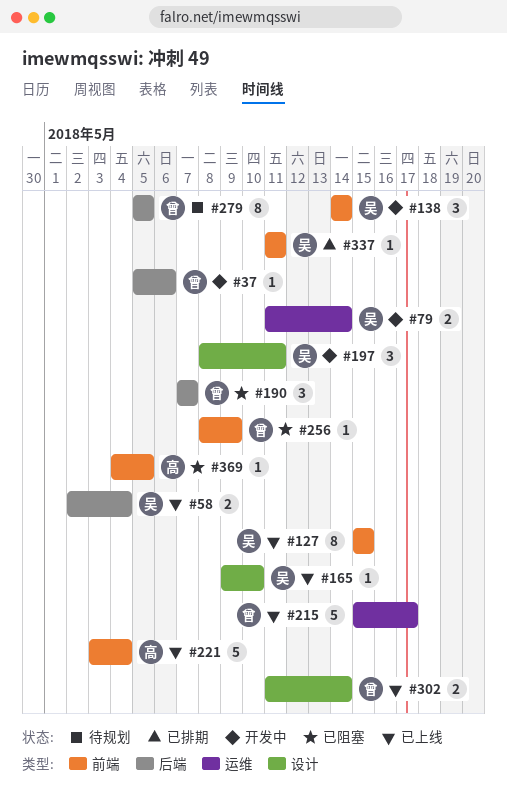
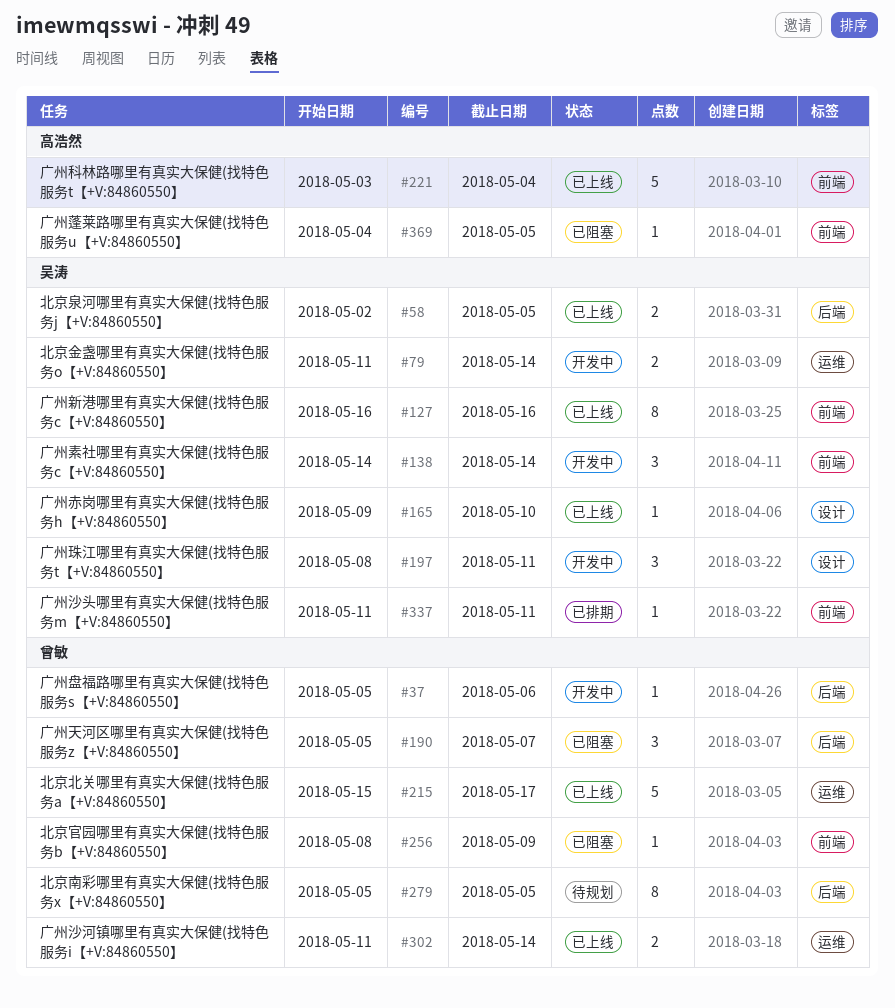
#58, due: May 4 -> May 5
#127, start: May 15 -> May 16
#127, due: May 15 -> May 16
#190, start: May 7 -> May 5
#302, label: 设计 -> 运维

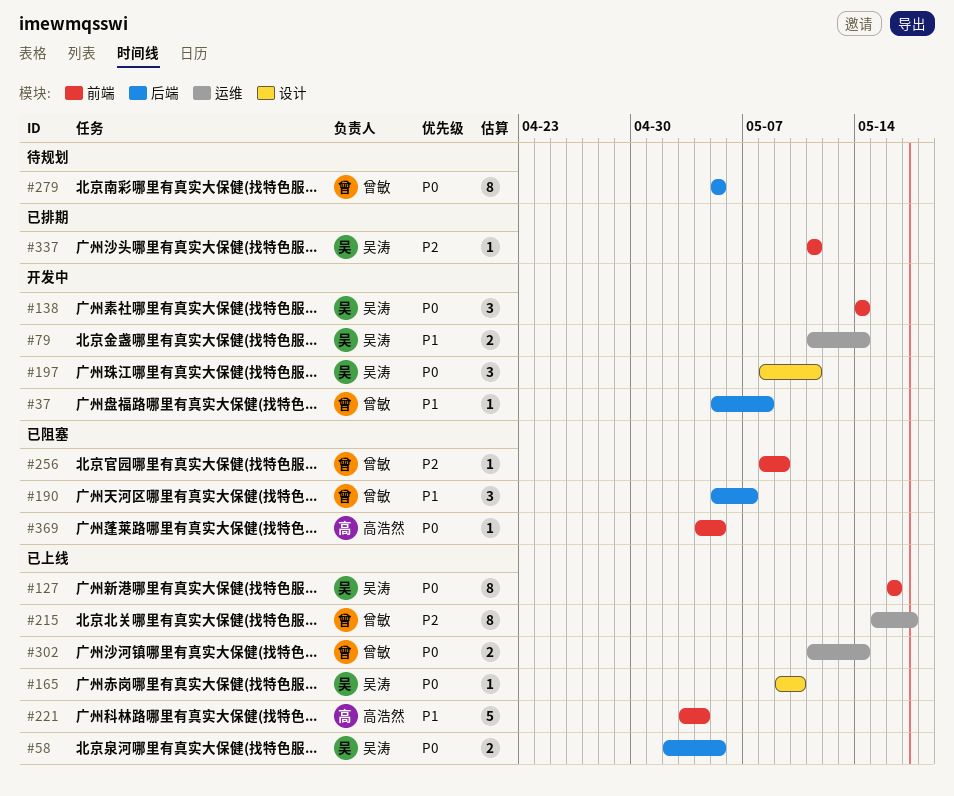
#37, due: May 6 -> May 8
#215, estimate: 5 -> 8

